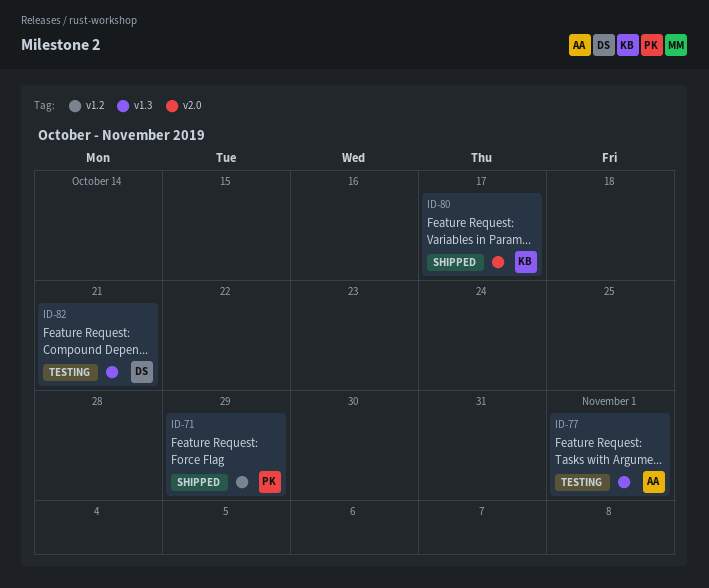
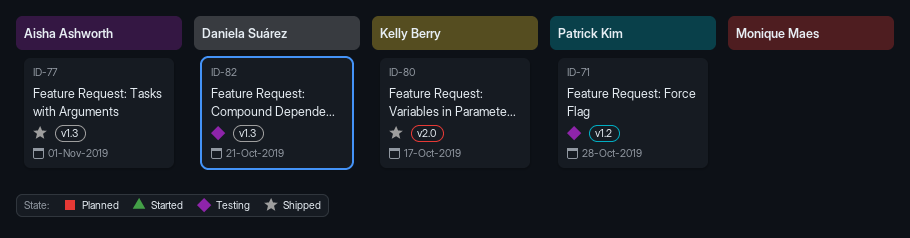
ID-71, status: Shipped -> Testing
ID-71, due: Oct 29 -> Oct 28
ID-77, status: Testing -> Shipped

